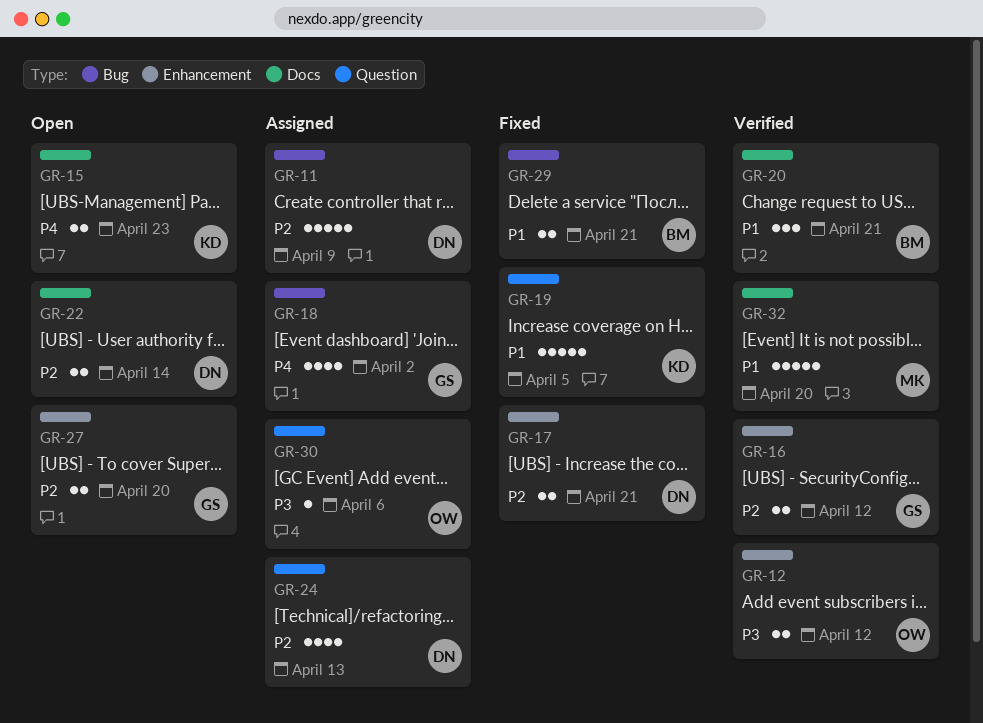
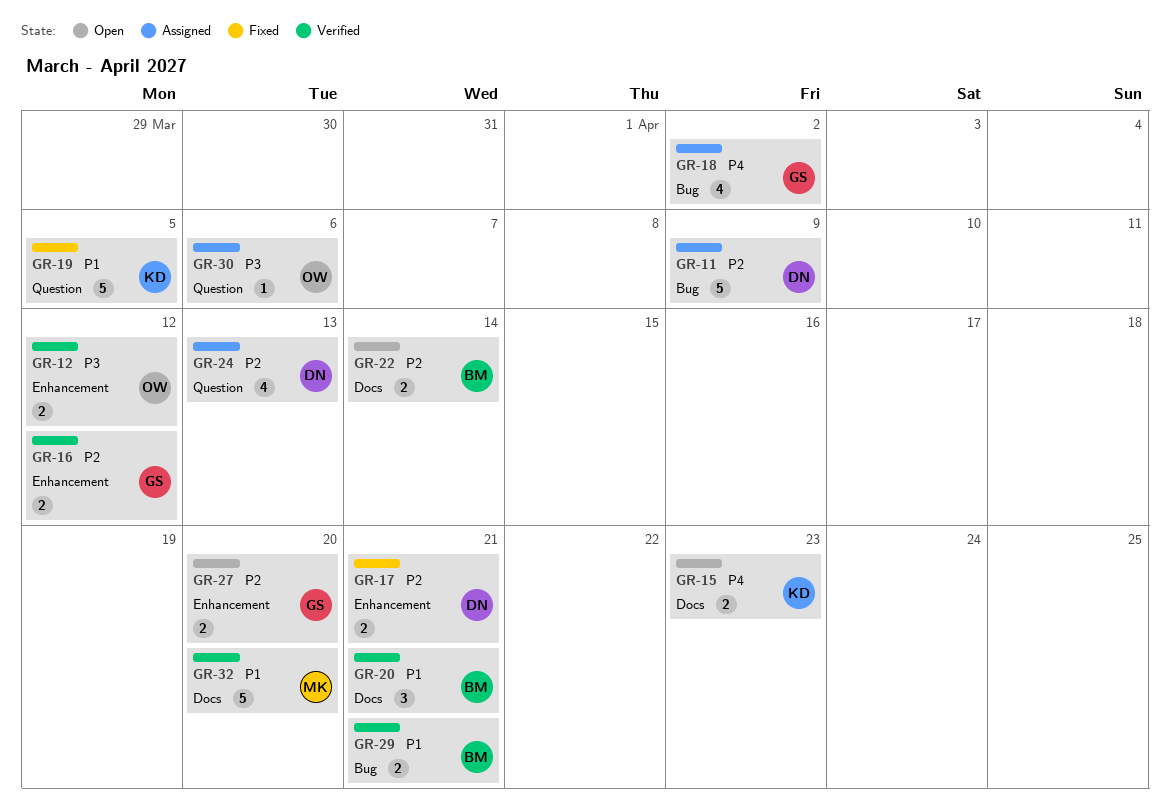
GR-22, owner: DN -> BM
GR-29, status: Fixed -> Verified

